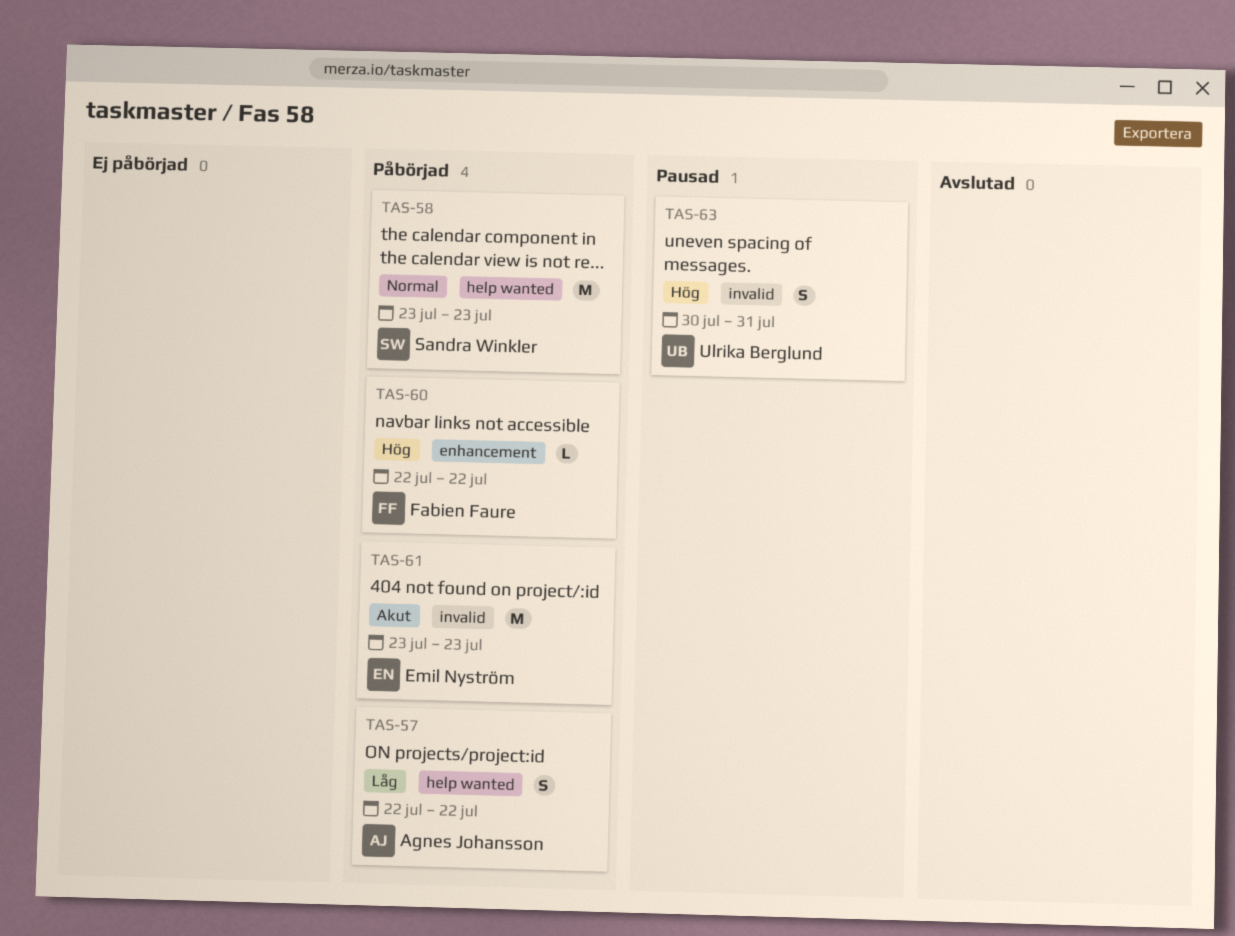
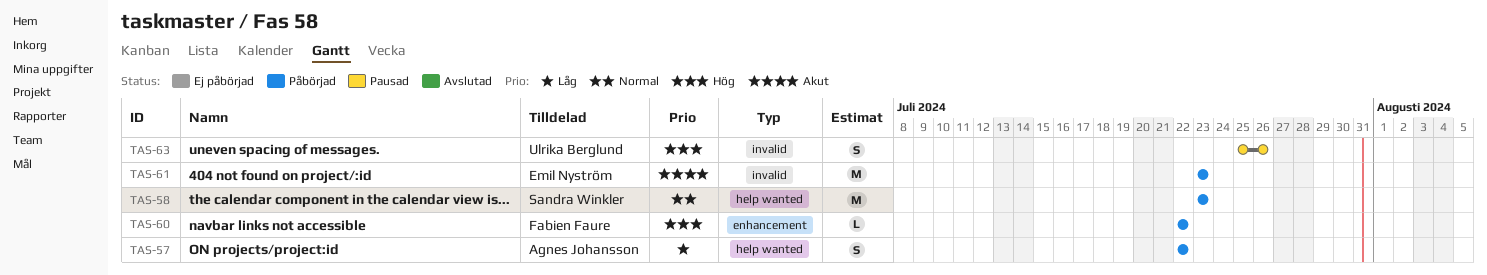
TAS-63, start: Jul 30 -> Jul 25
TAS-63, due: Jul 31 -> Jul 26

